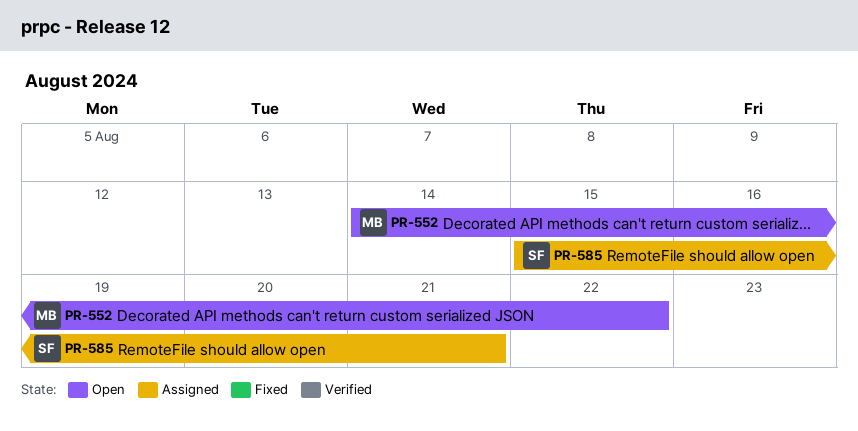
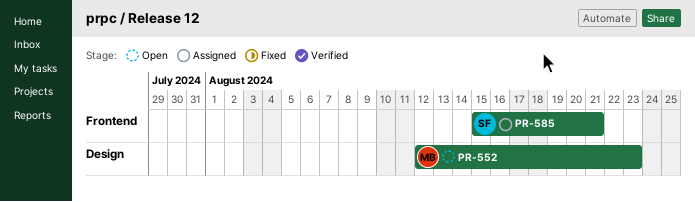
PR-552, start: Aug 14 -> Aug 12
PR-552, due: Aug 22 -> Aug 23

